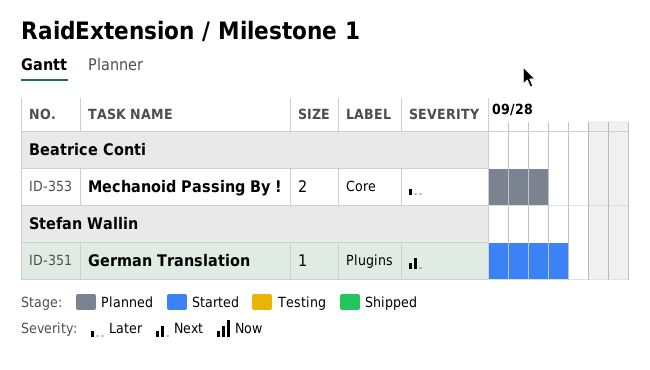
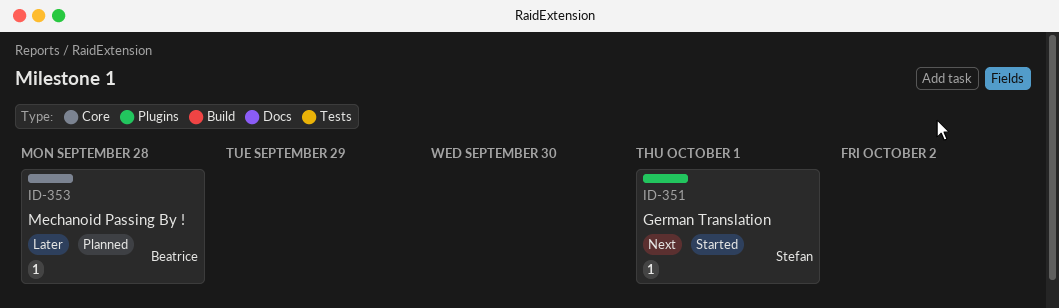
ID-353, estimate: 2 -> 1
ID-353, due: Sep 30 -> Sep 28

